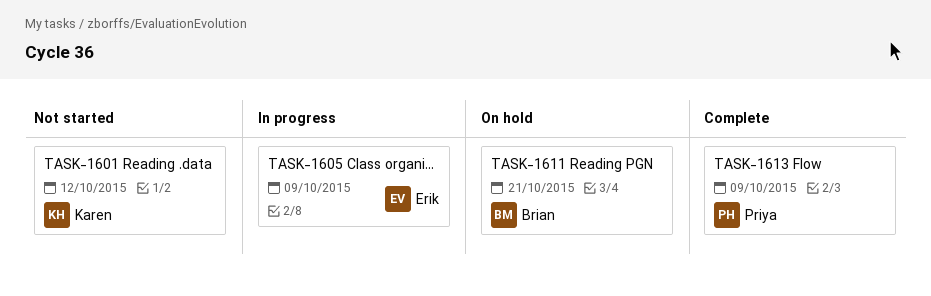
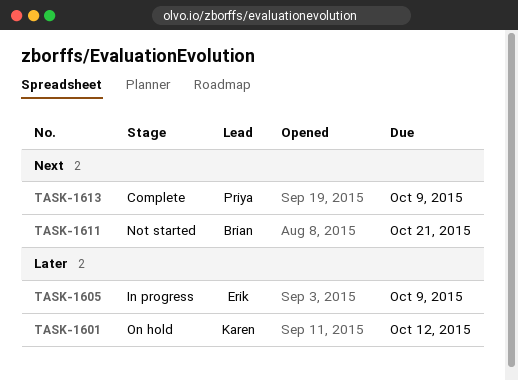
TASK-1601, status: Not started -> On hold
TASK-1611, status: On hold -> Not started

